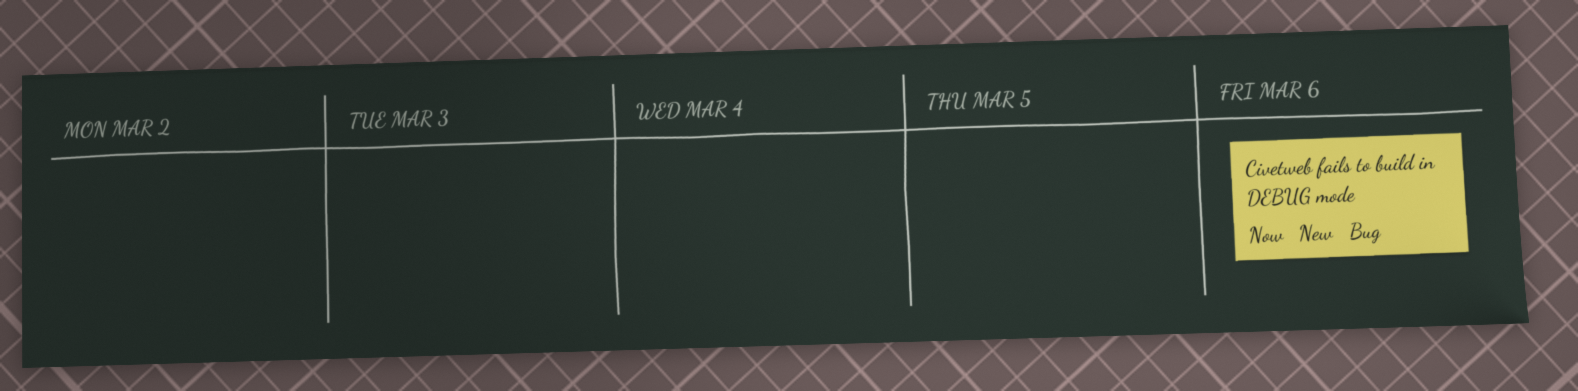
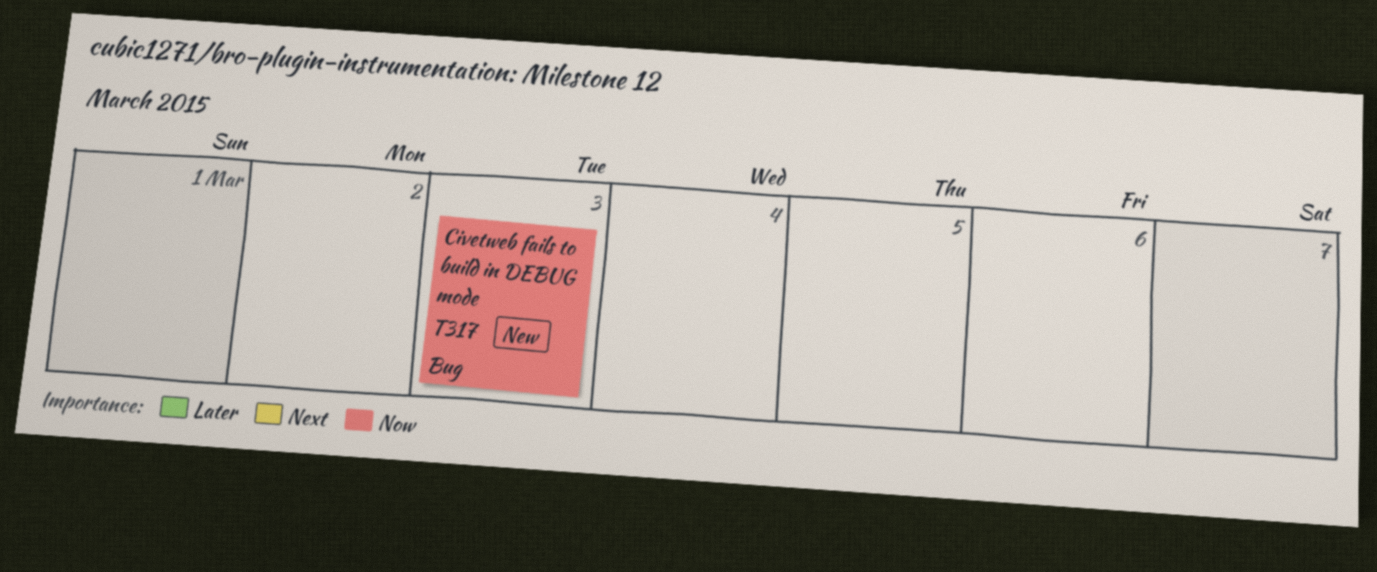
Civetweb fails to build in DEBUG mode, due: Mar 6 -> Mar 3

